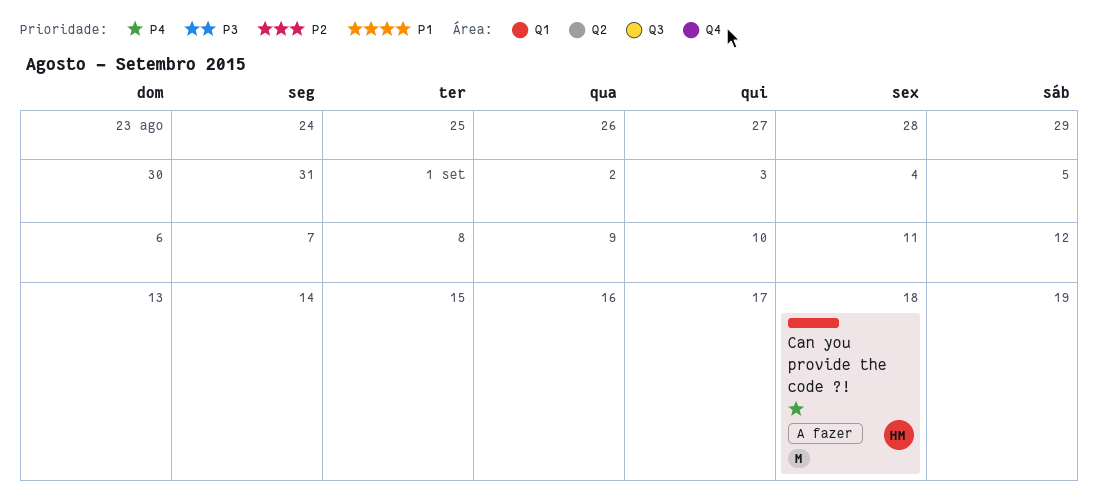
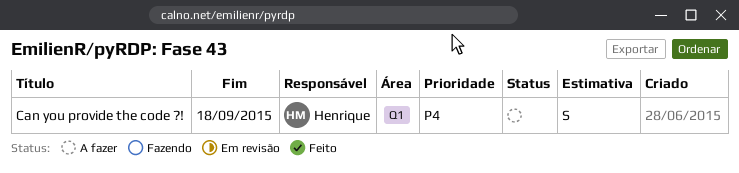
Can you provide the code ?!, estimate: M -> S

